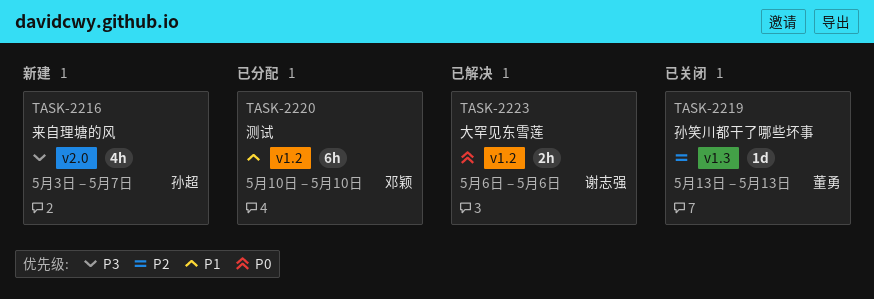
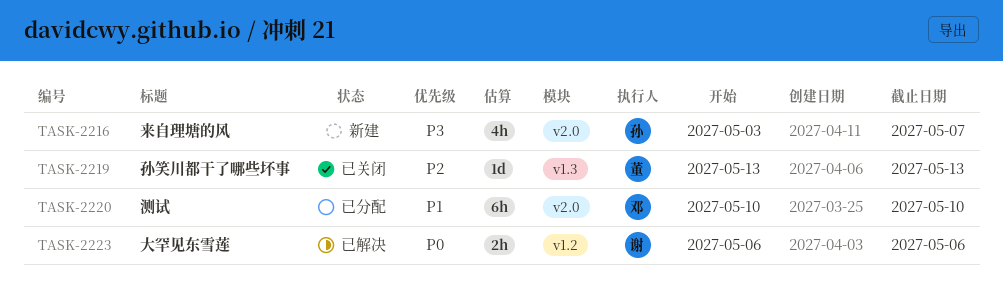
TASK-2220, label: v1.2 -> v2.0

